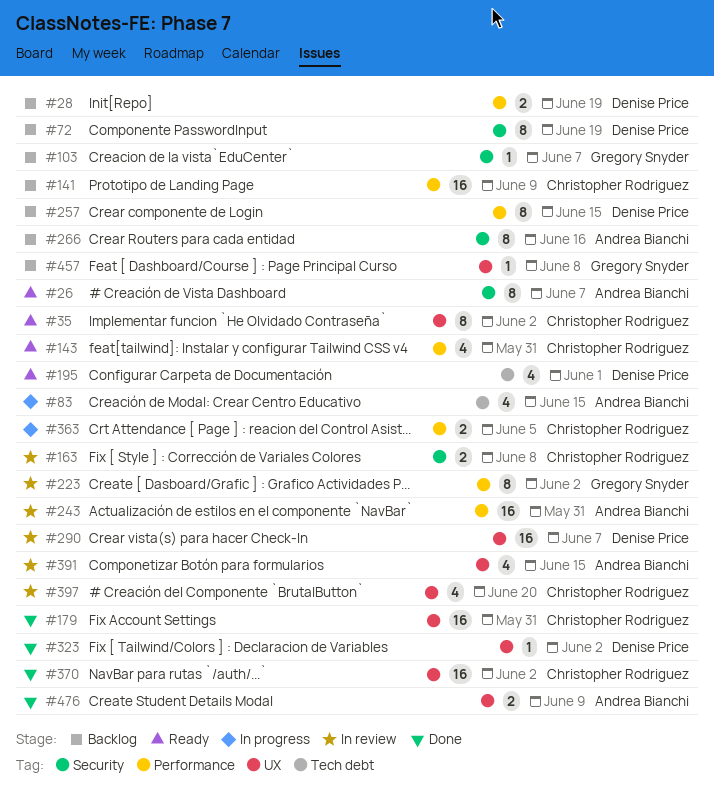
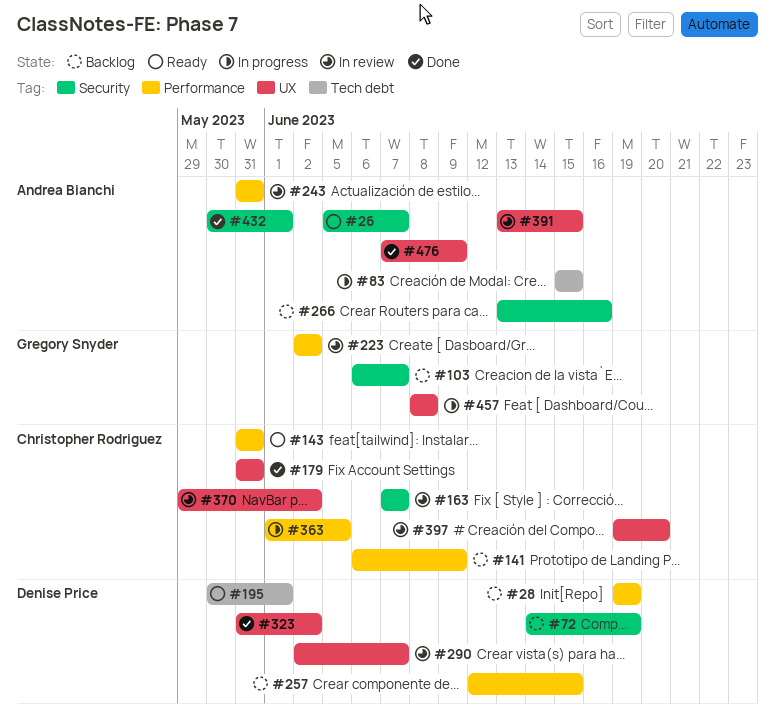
#35: present -> none
#163, due: Jun 8 -> Jun 7
#370, status: Done -> In review
#432: none -> present
#457, status: Backlog -> In progress

